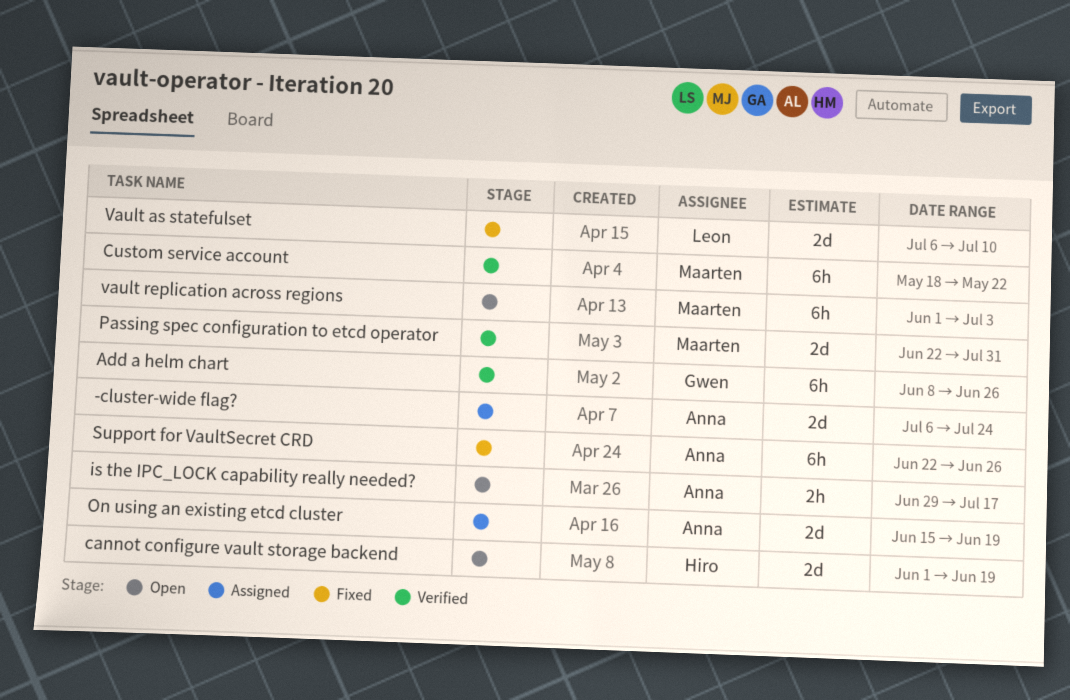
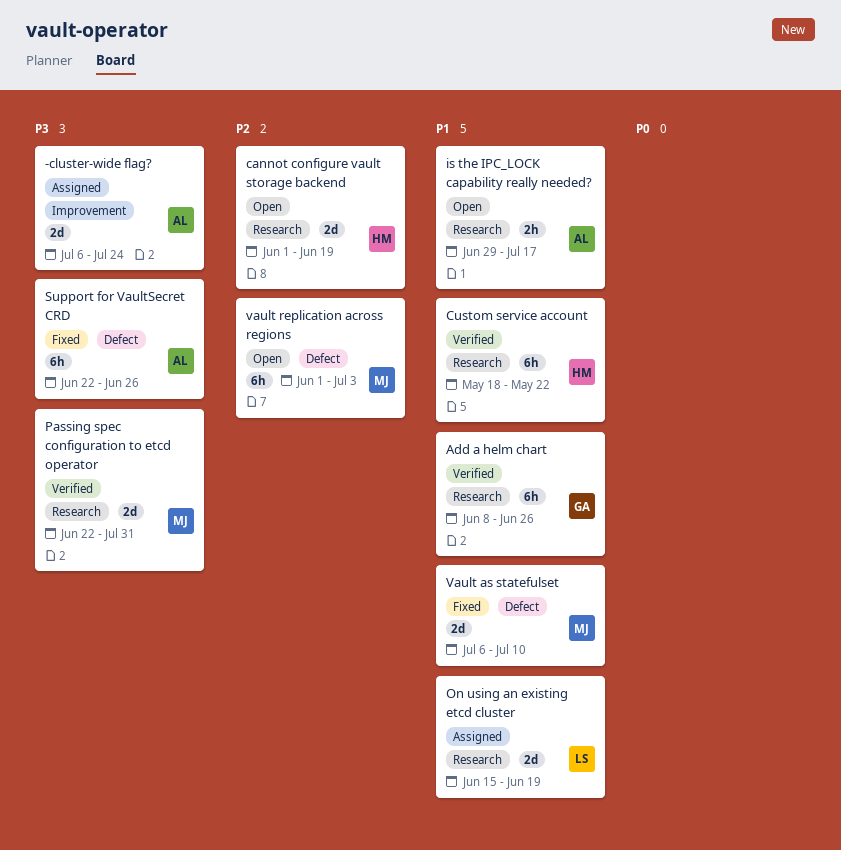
Custom service account, owner: Maarten -> Hiro
On using an existing etcd cluster, owner: Anna -> Leon
Vault as statefulset, owner: Leon -> Maarten

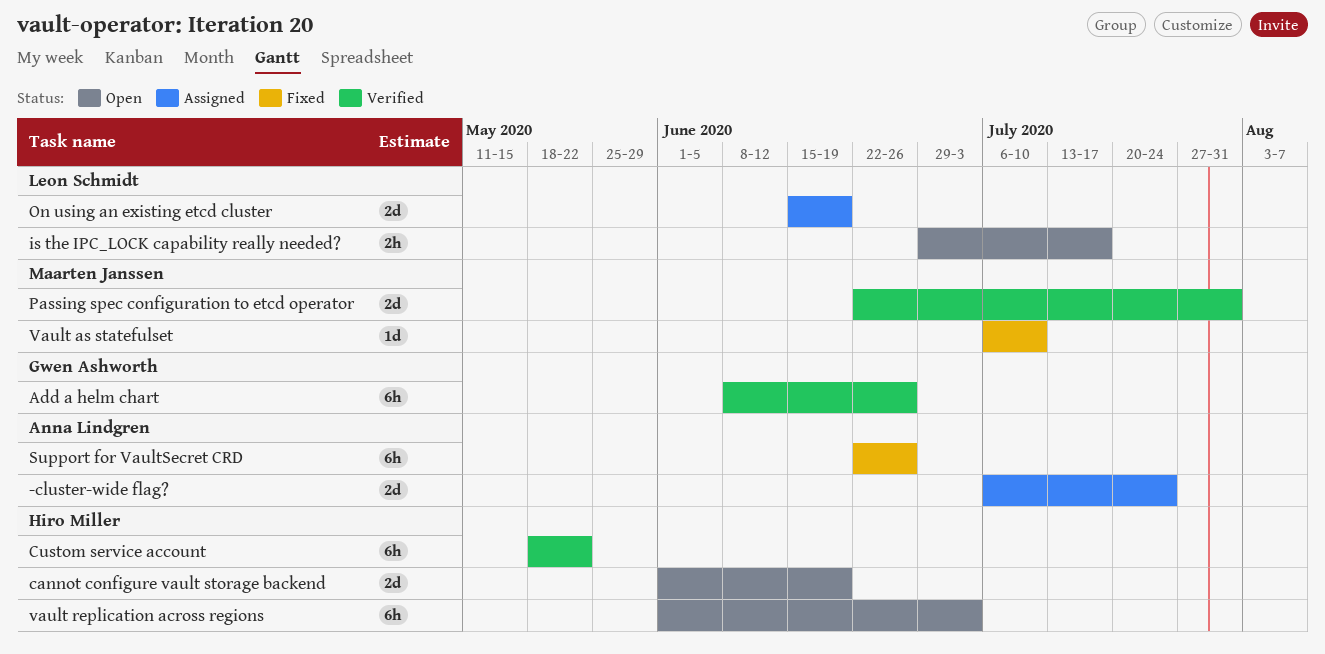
is the IPC_LOCK capability really needed?, owner: Anna Lindgren -> Leon Schmidt
Vault as statefulset, estimate: 2d -> 1d
vault replication across regions, owner: Maarten Janssen -> Hiro Miller

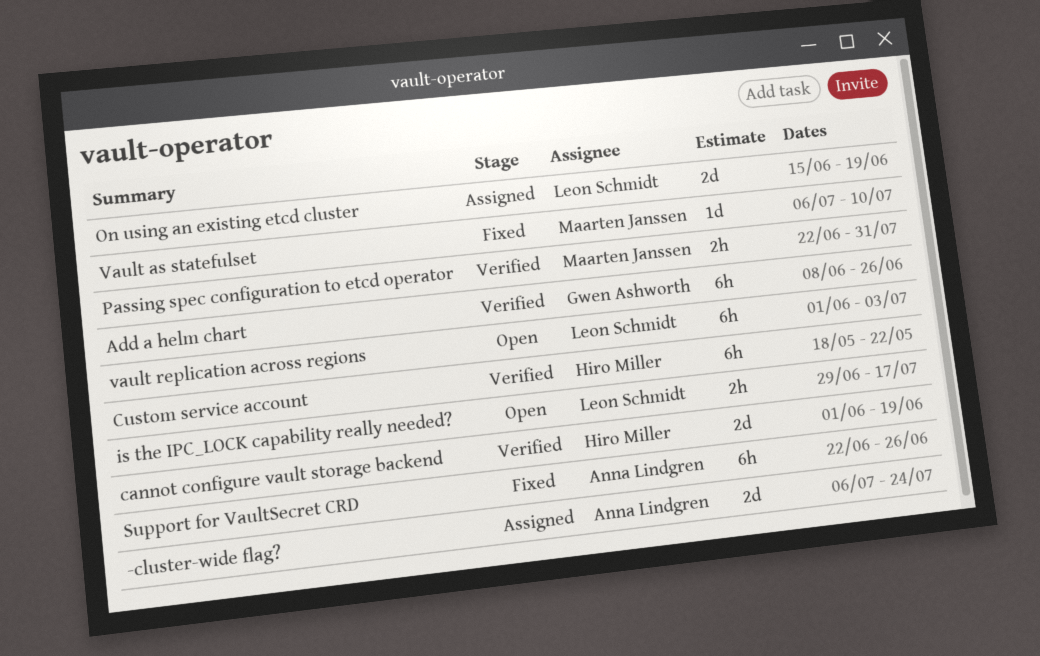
cannot configure vault storage backend, status: Open -> Verified
Passing spec configuration to etcd operator, estimate: 2d -> 2h
vault replication across regions, owner: Hiro Miller -> Leon Schmidt

